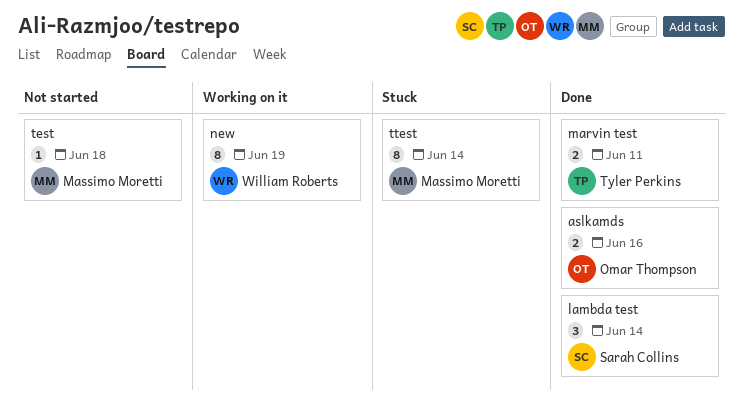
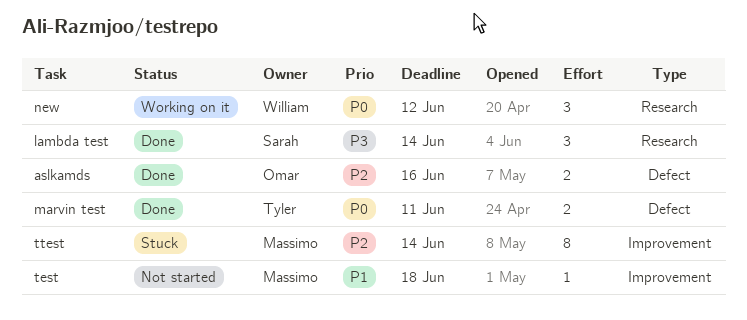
new, estimate: 8 -> 3
new, due: Jun 19 -> Jun 12

